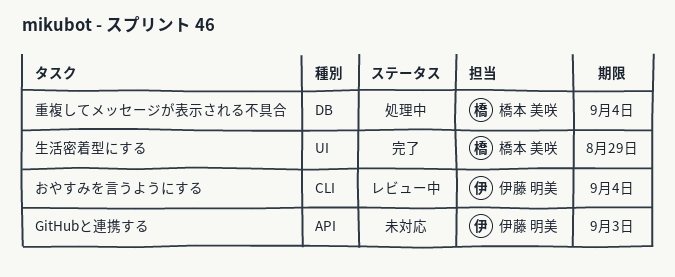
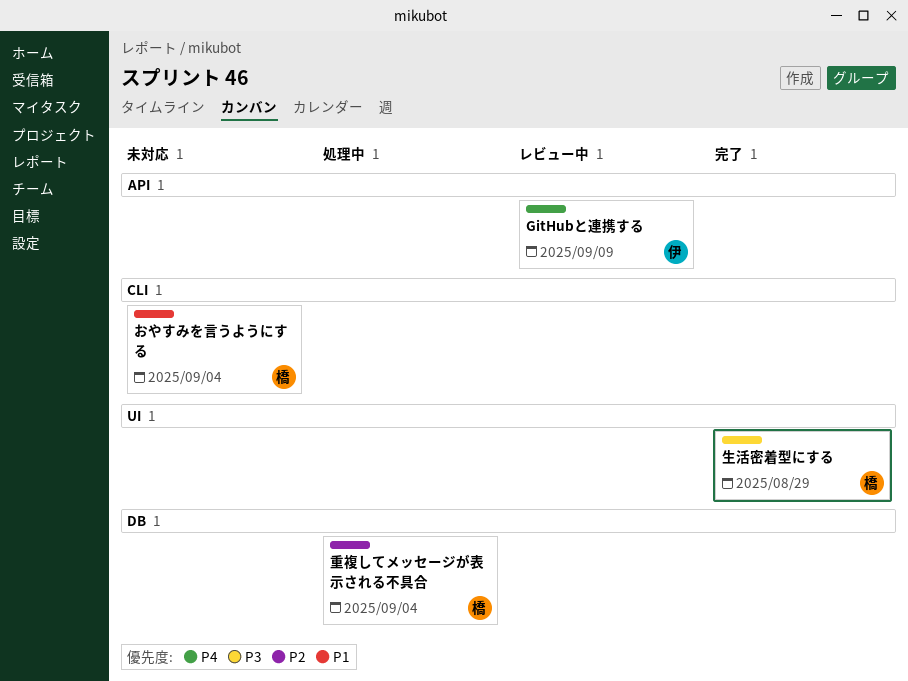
GitHubと連携する, status: 未対応 -> レビュー中
GitHubと連携する, due: Sep 3 -> Sep 9
おやすみを言うようにする, status: レビュー中 -> 未対応
おやすみを言うようにする, owner: 伊藤 明美 -> 橋本 美咲

